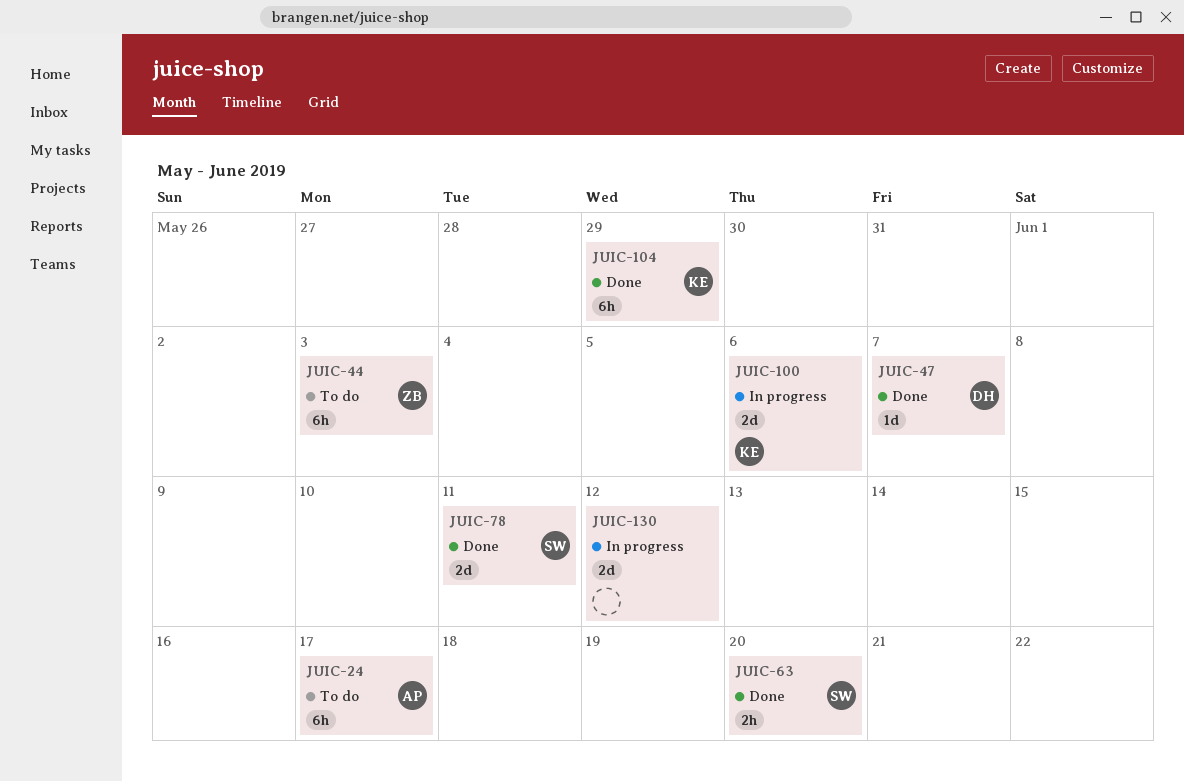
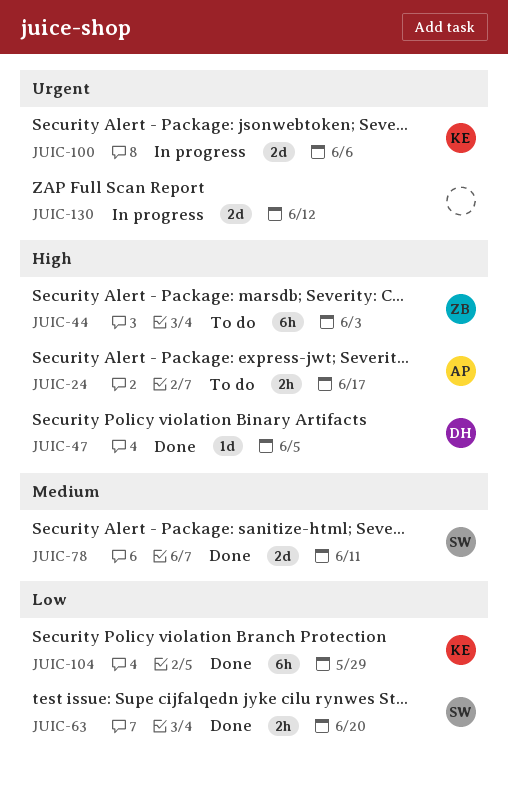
JUIC-24, estimate: 6h -> 2h
JUIC-47, due: Jun 7 -> Jun 5

